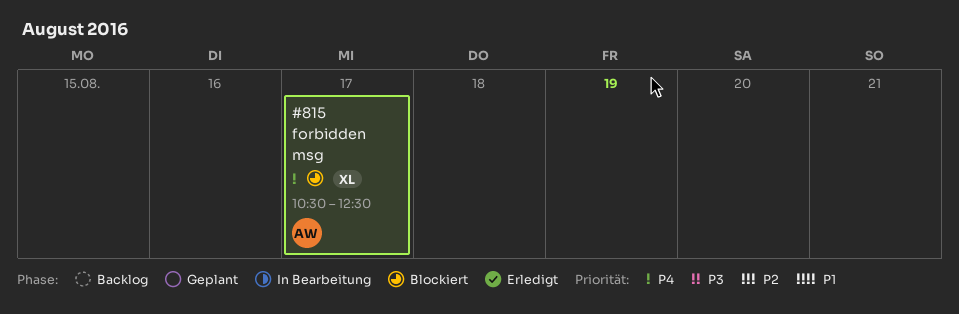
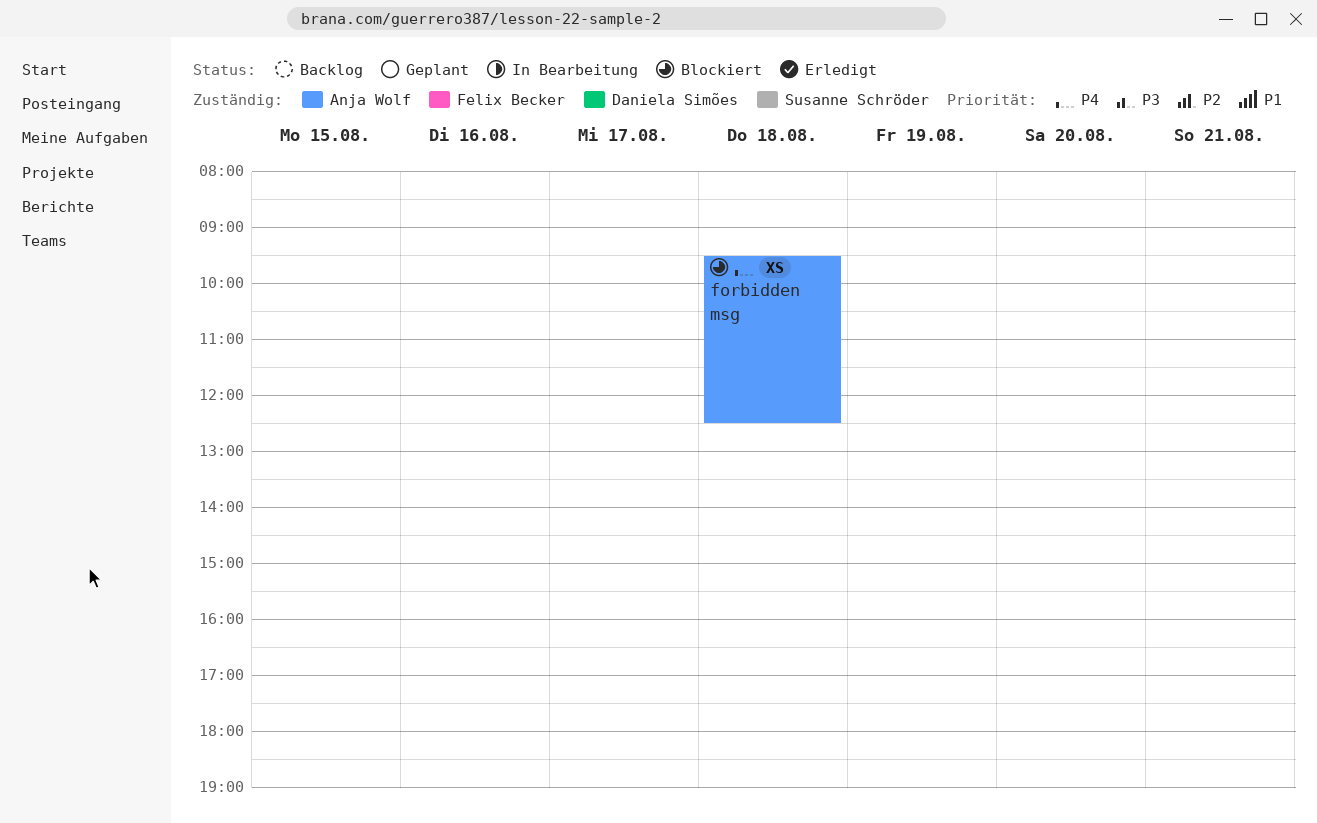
forbidden msg, estimate: XL -> XS
forbidden msg, day: Aug 17 -> Aug 18
forbidden msg, begins: 10:30 -> 09:30

